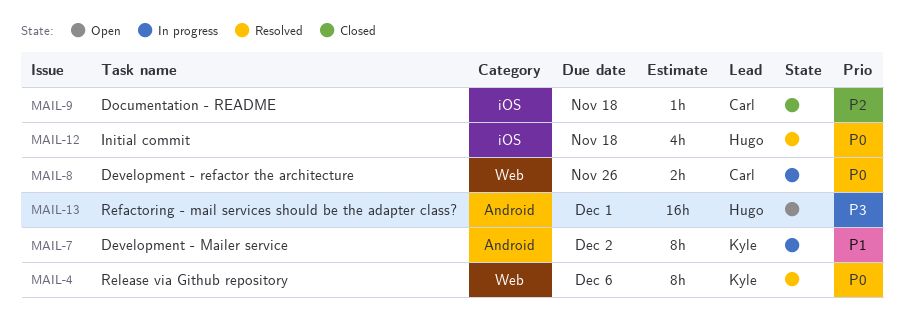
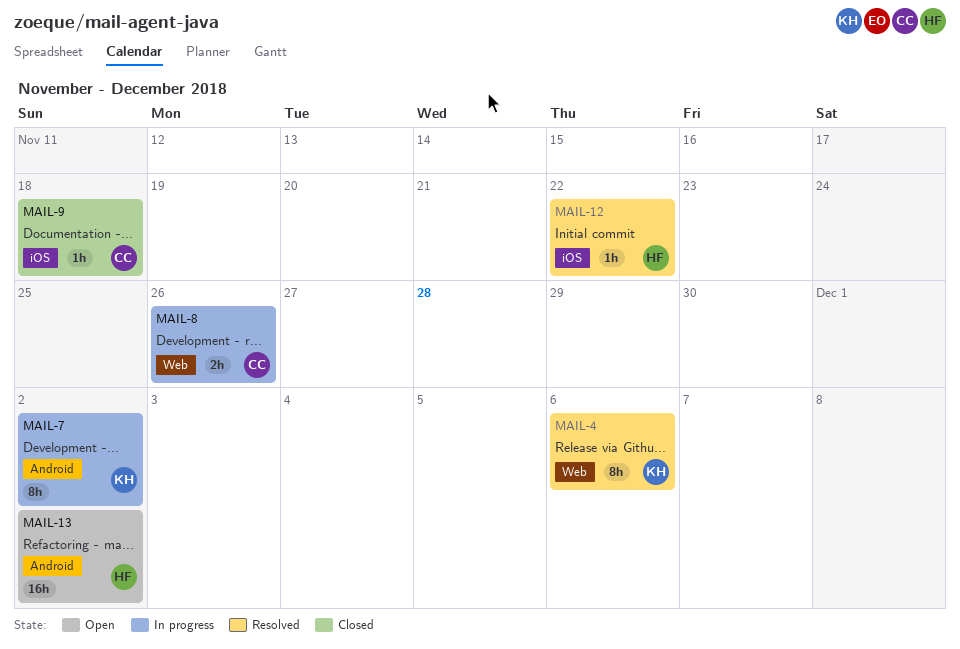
MAIL-12, estimate: 4h -> 1h
MAIL-12, due: Nov 18 -> Nov 22
MAIL-13, due: Dec 1 -> Dec 2

